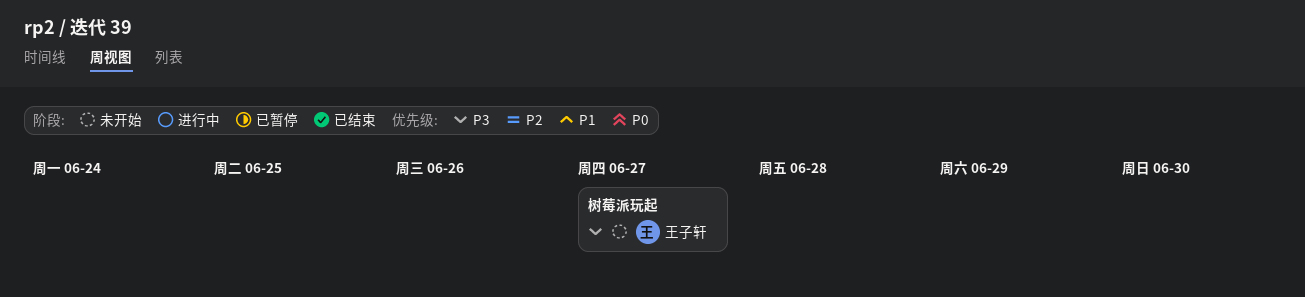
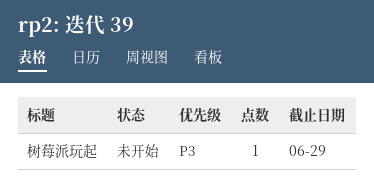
树莓派玩起, due: Jun 27 -> Jun 29

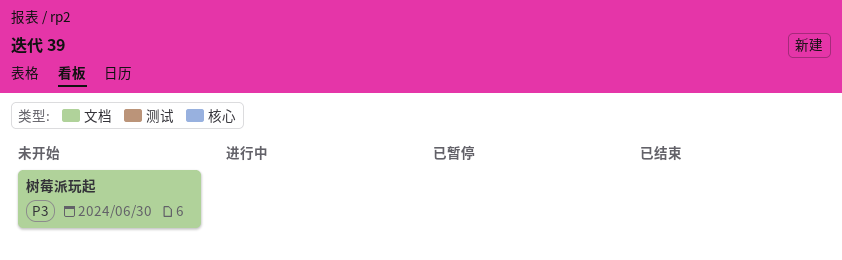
树莓派玩起, due: Jun 29 -> Jun 30

